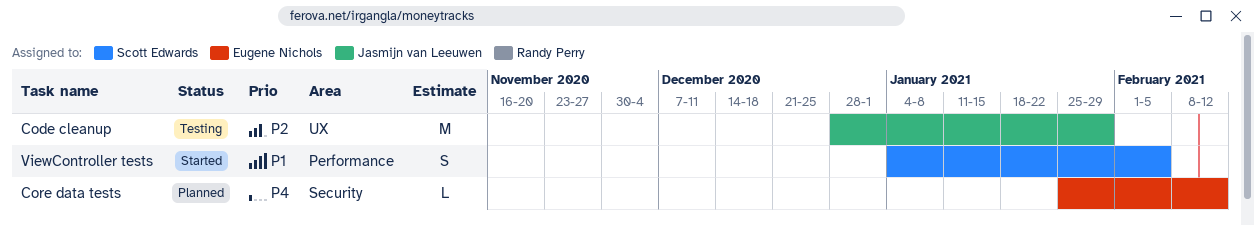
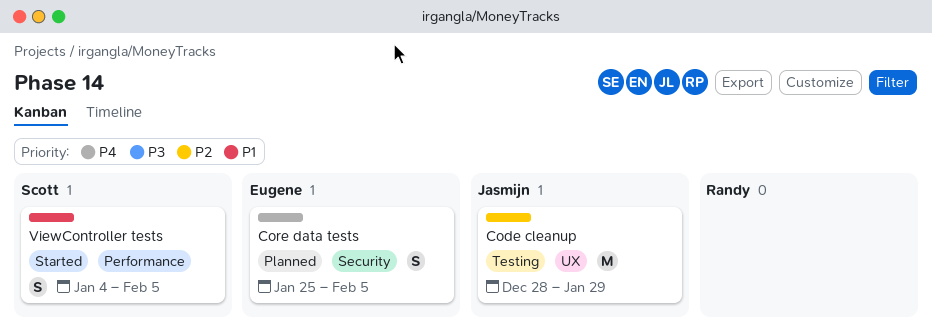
Core data tests, estimate: L -> S
Core data tests, due: Feb 12 -> Feb 5

